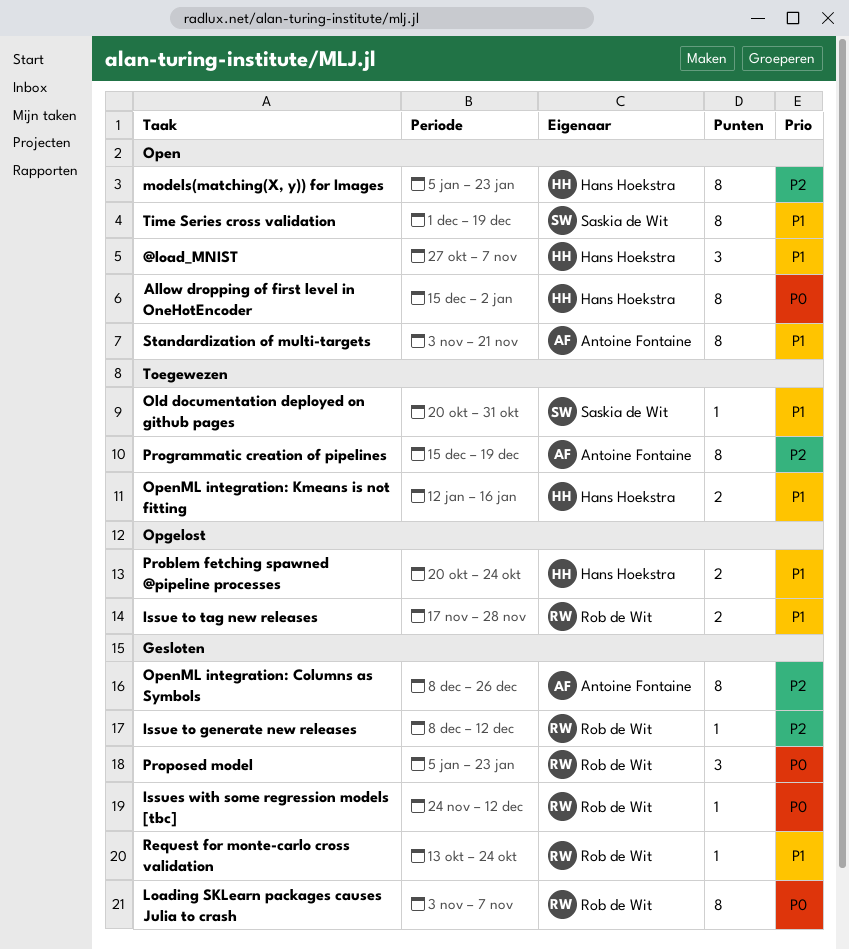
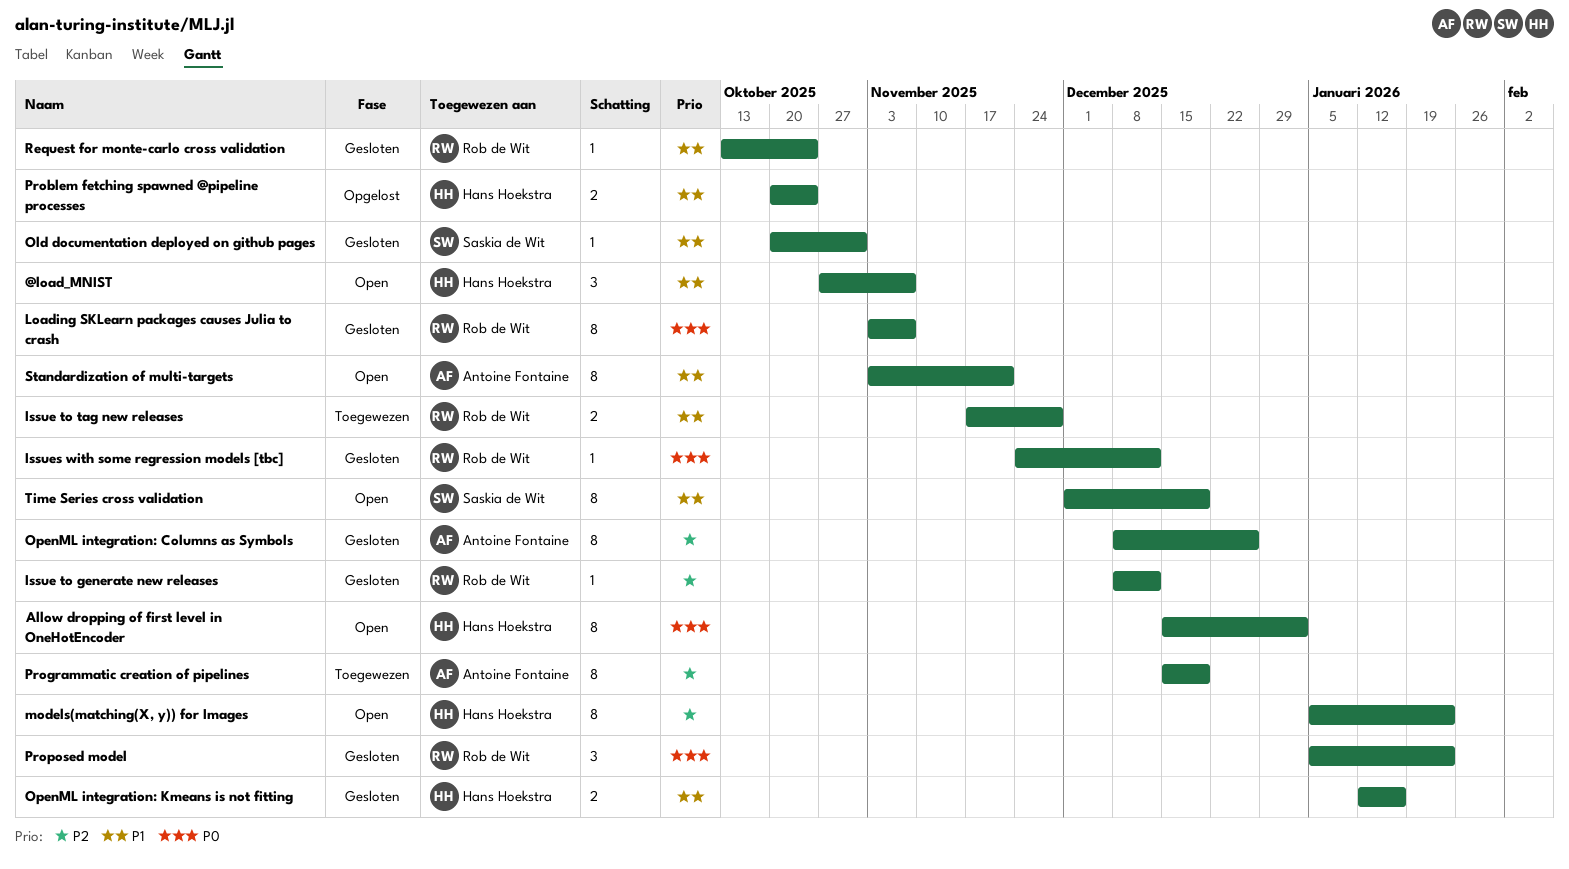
Issue to tag new releases, status: Opgelost -> Toegewezen
Old documentation deployed on github pages, status: Toegewezen -> Gesloten
OpenML integration: Kmeans is not fitting, status: Toegewezen -> Gesloten

